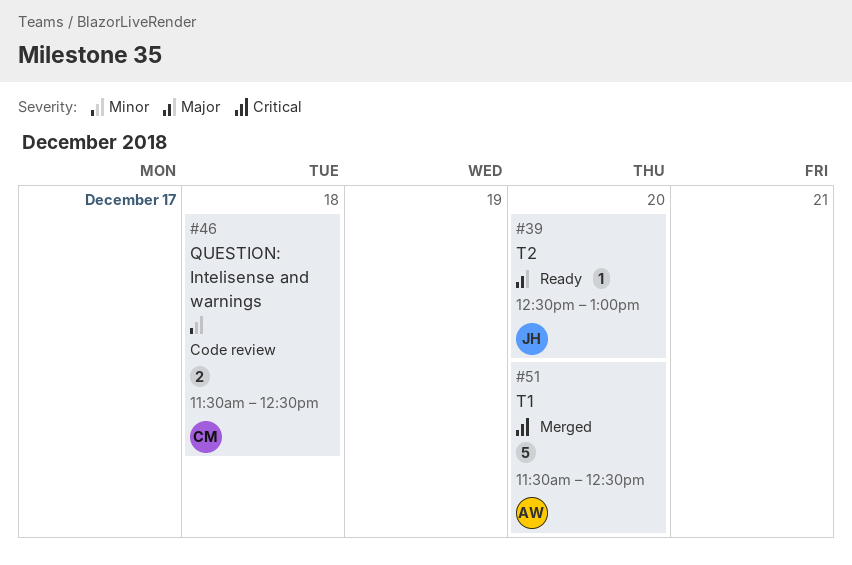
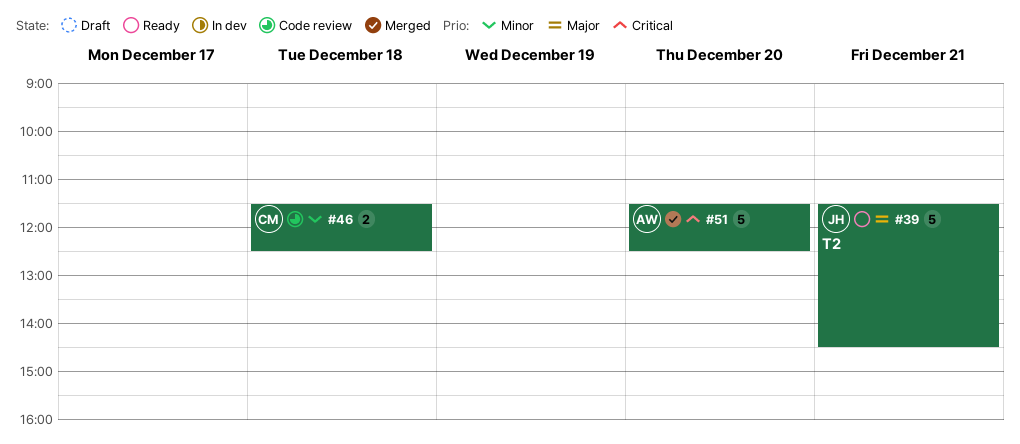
#39, estimate: 1 -> 5
#39, day: Dec 20 -> Dec 21
#39, begins: 12:30 -> 11:30
#39, ends: 13:00 -> 14:30

